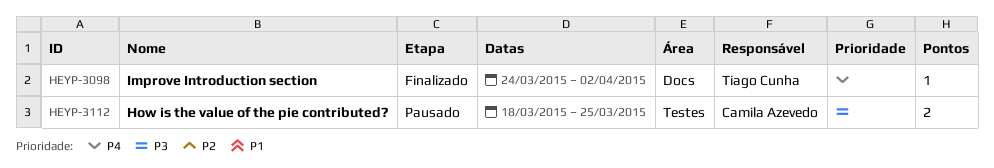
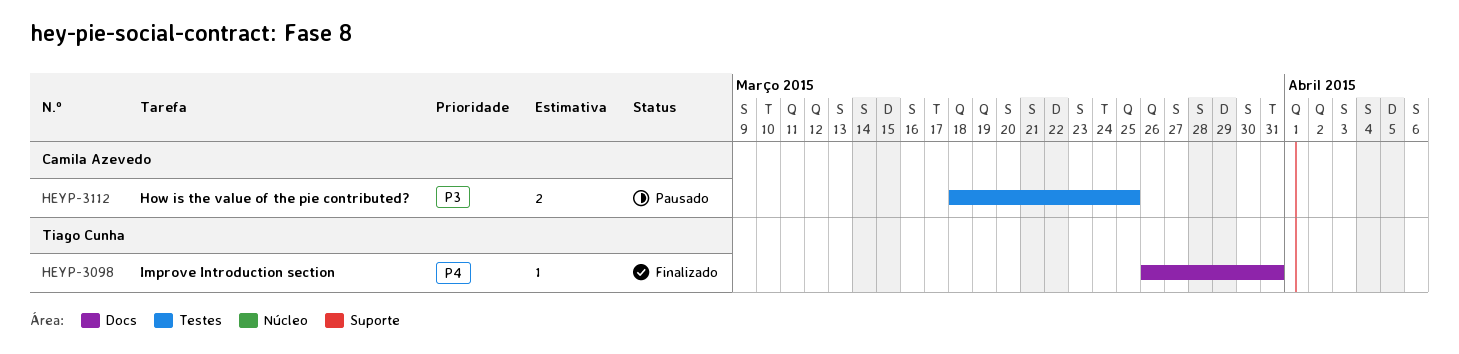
HEYP-3098, start: Mar 24 -> Mar 26
HEYP-3098, due: Apr 2 -> Mar 31

